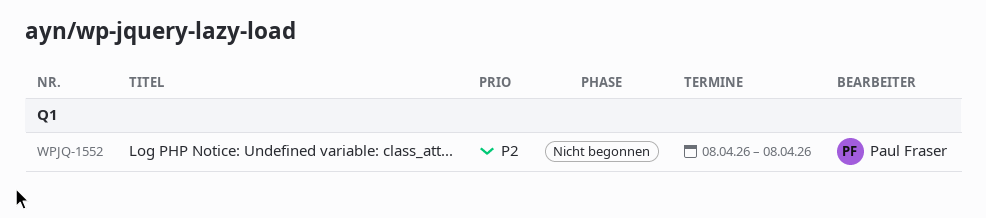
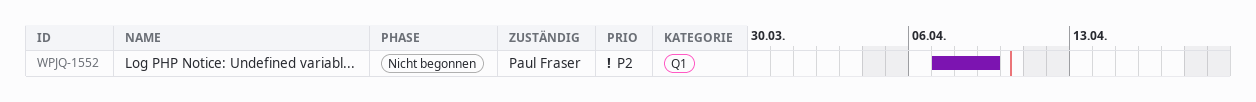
WPJQ-1552, start: Apr 8 -> Apr 7
WPJQ-1552, due: Apr 8 -> Apr 9

